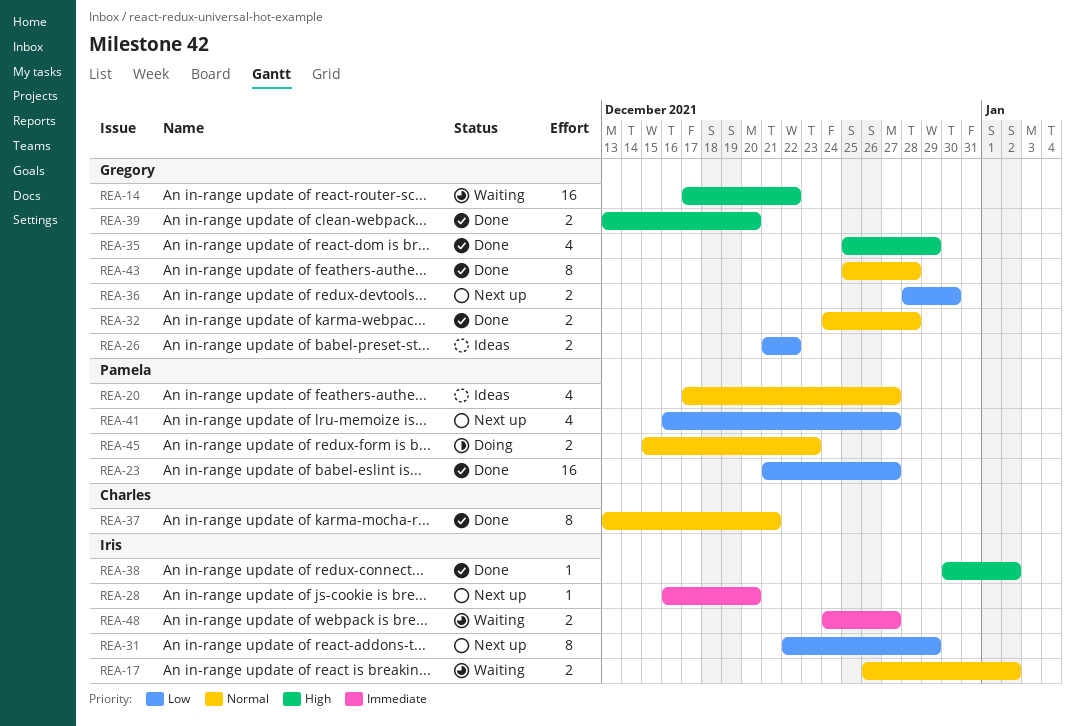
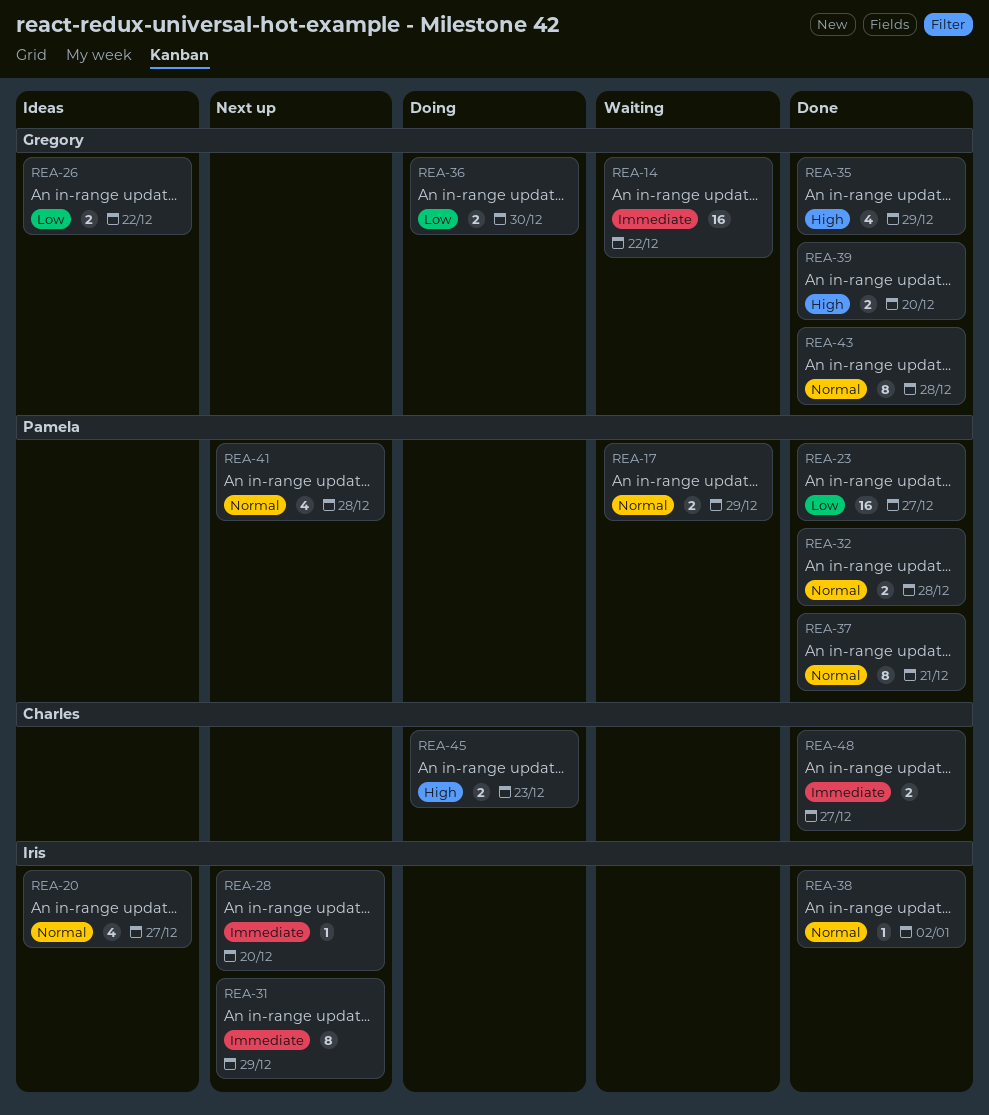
REA-14, priority: High -> Immediate
REA-17, owner: Iris -> Pamela
REA-17, due: Jan 2 -> Dec 29
REA-20, owner: Pamela -> Iris
REA-31, priority: Low -> Immediate
REA-32, owner: Gregory -> Pamela
REA-36, status: Next up -> Doing
REA-37, owner: Charles -> Pamela
REA-38, priority: High -> Normal
REA-41, priority: Low -> Normal
REA-41, due: Dec 27 -> Dec 28
REA-45, owner: Pamela -> Charles
REA-45, priority: Normal -> High
REA-48, status: Waiting -> Done
REA-48, owner: Iris -> Charles

